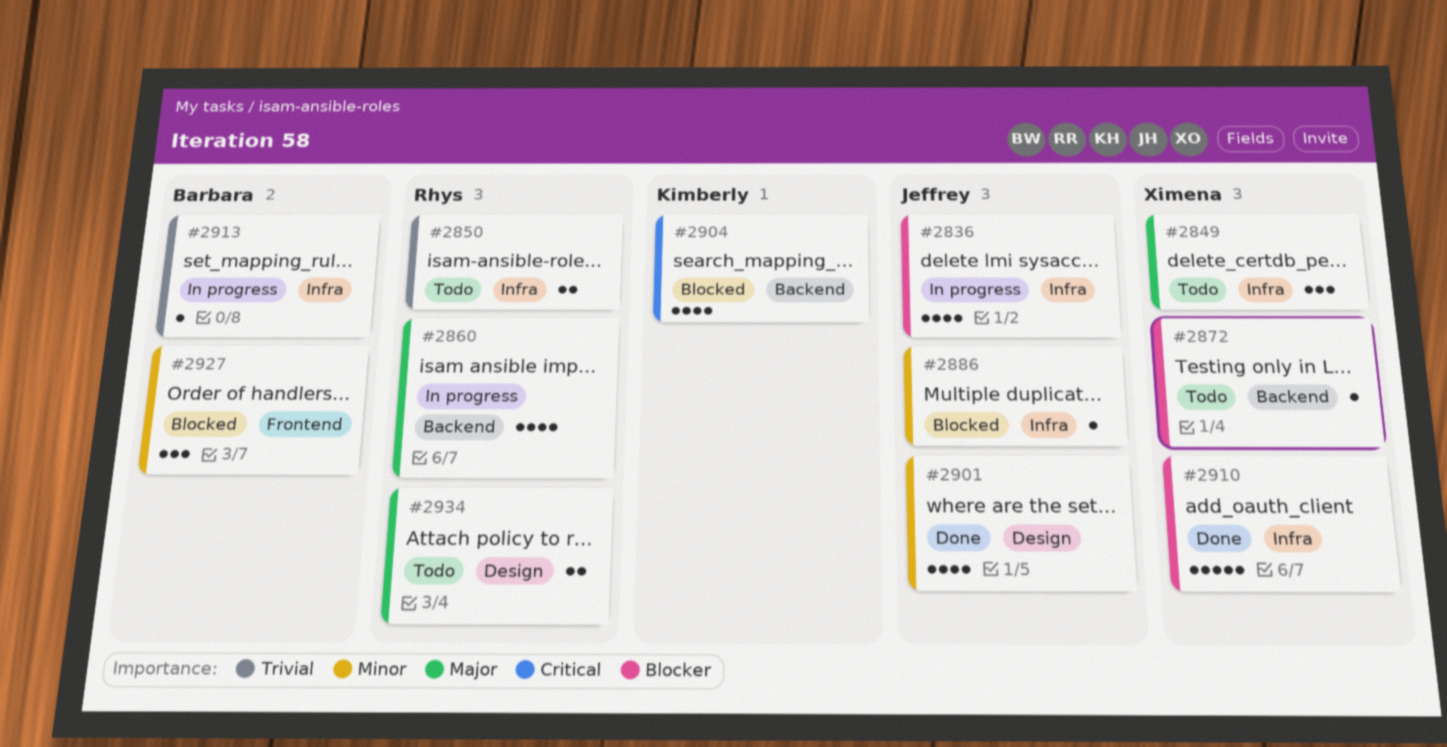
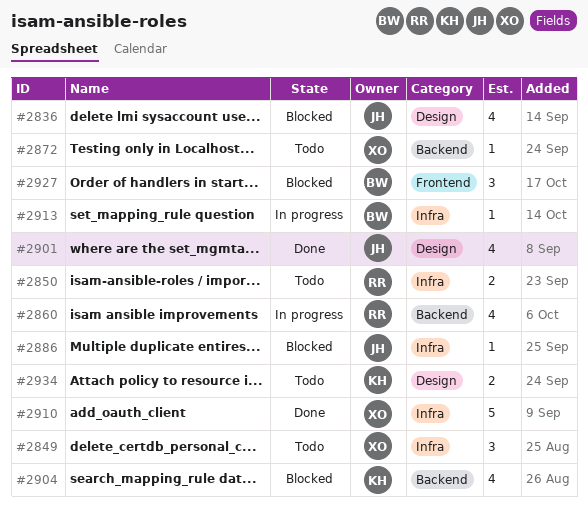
#2836, status: In progress -> Blocked
#2836, label: Infra -> Design
#2934, owner: Rhys -> Kimberly

